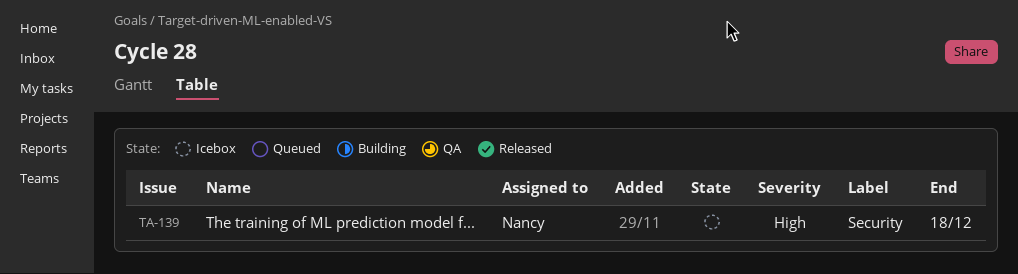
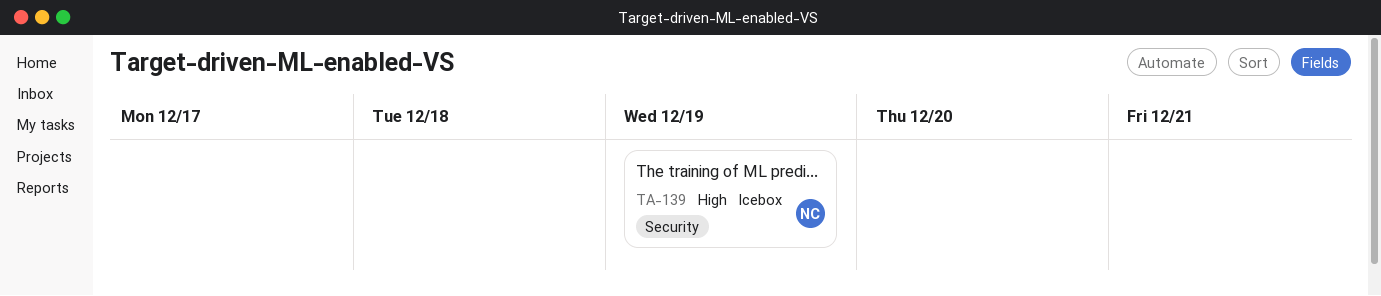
TA-139, due: Dec 18 -> Dec 19

